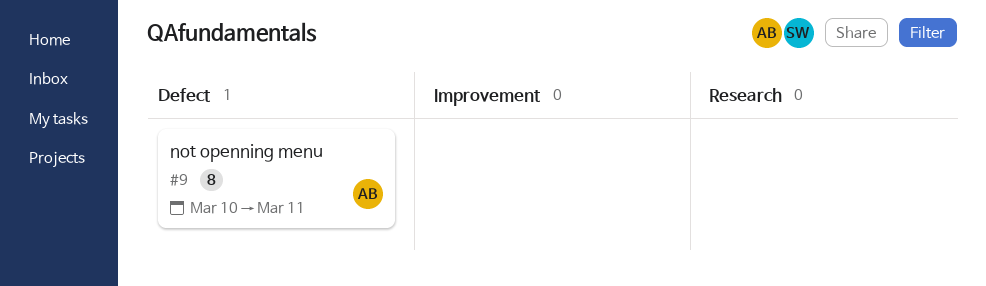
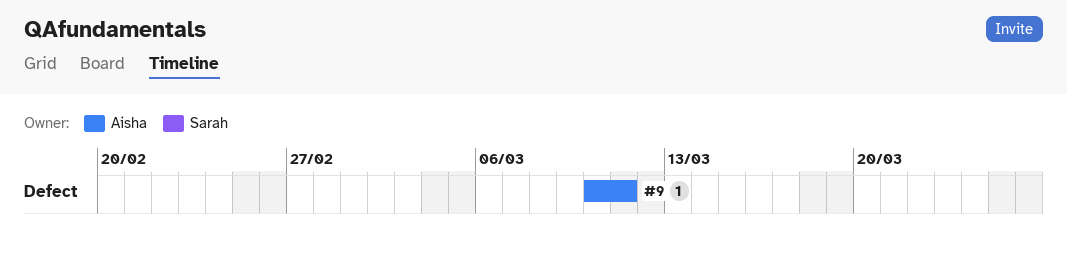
#9, estimate: 8 -> 1

